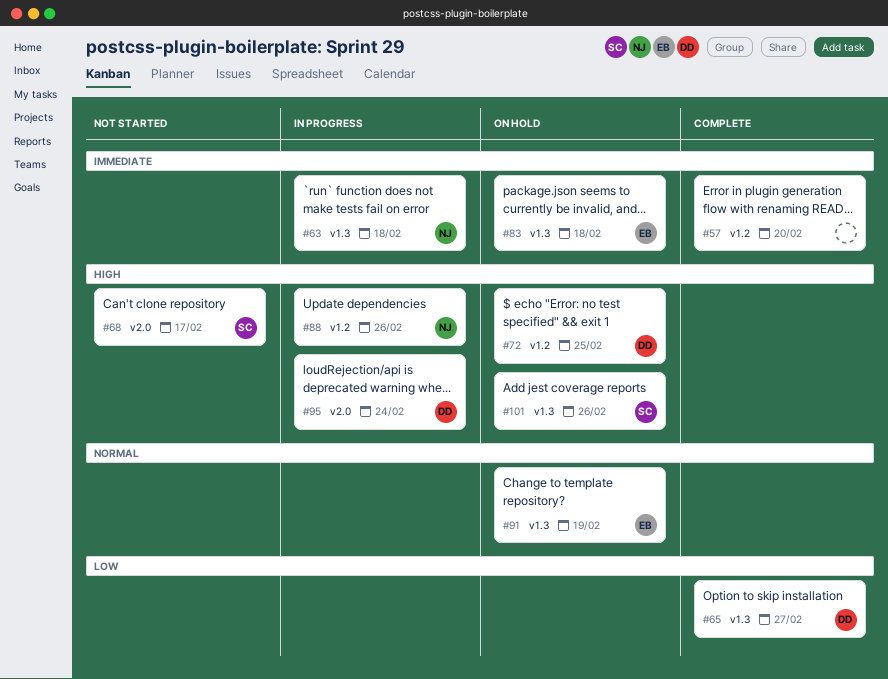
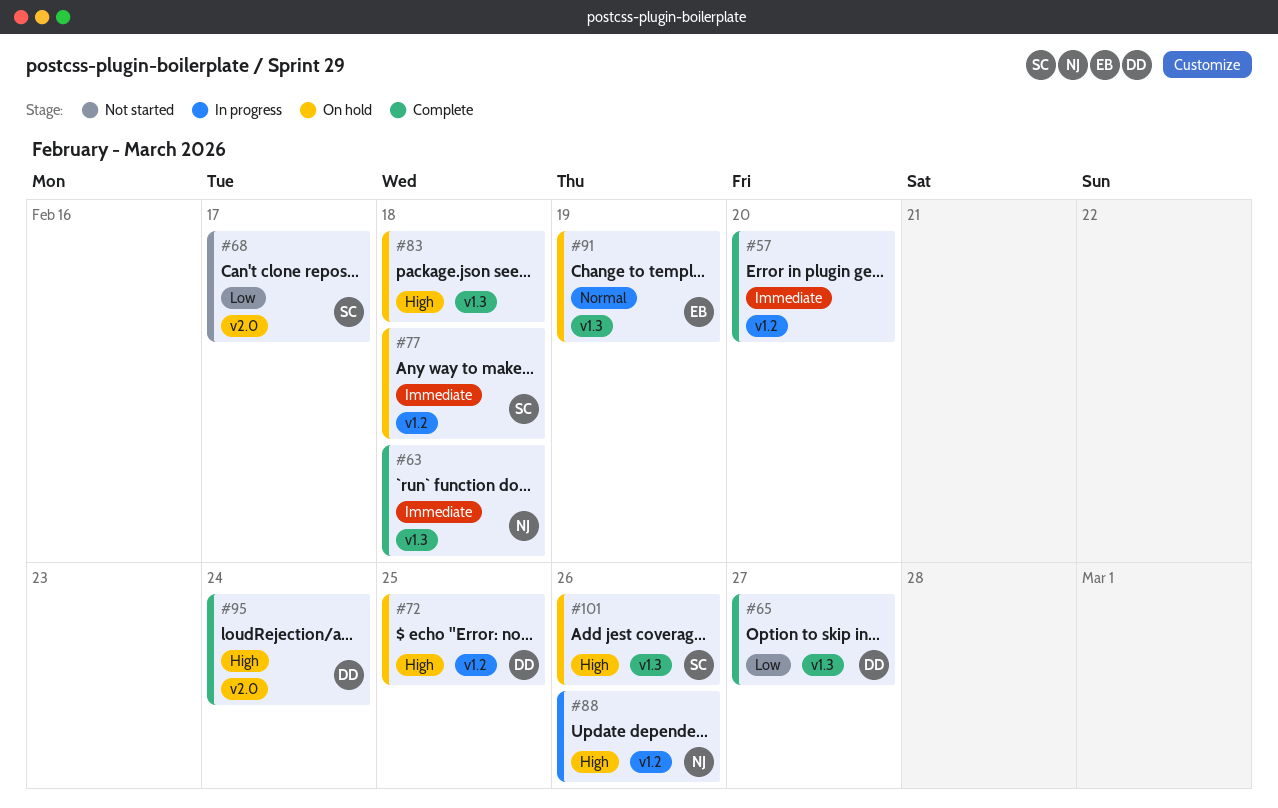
#63, status: In progress -> Complete
#68, priority: High -> Low
#77: none -> present
#83, owner: EB -> none
#83, priority: Immediate -> High
#95, status: In progress -> Complete

